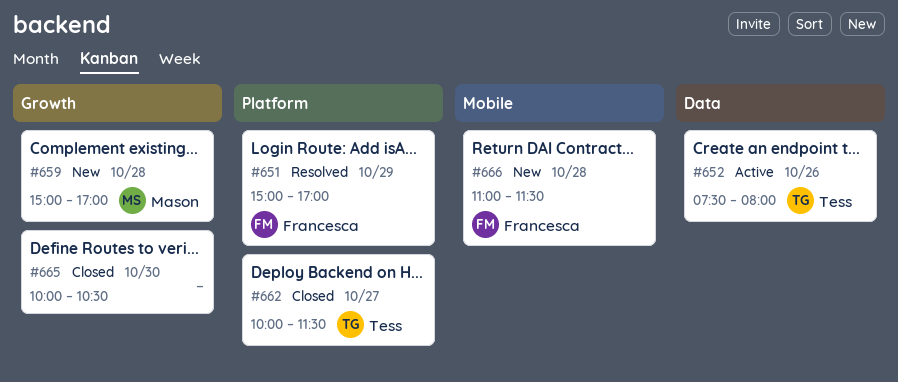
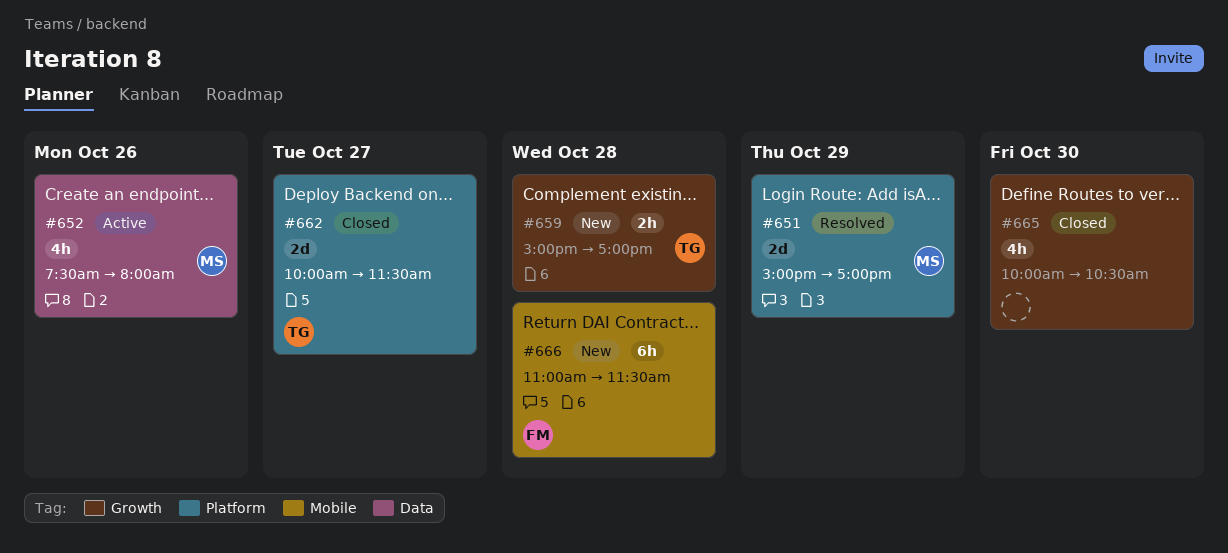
#651, owner: Francesca -> Mason
#652, owner: Tess -> Mason
#659, owner: Mason -> Tess

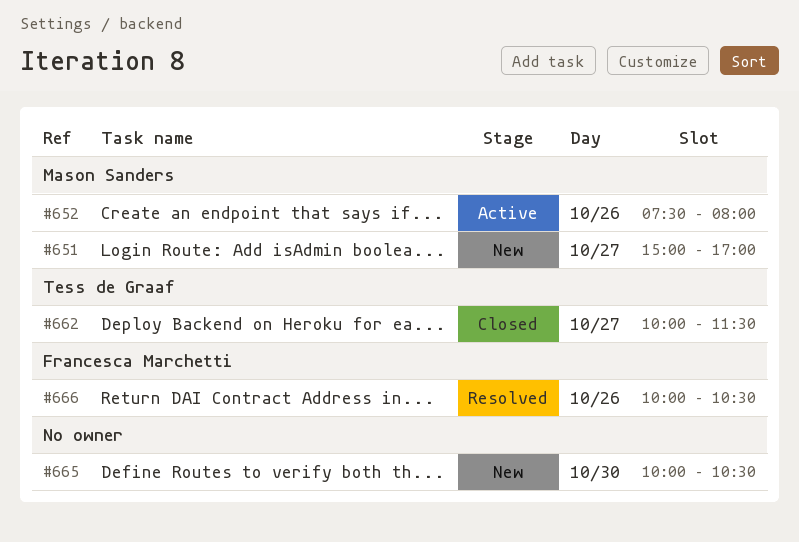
#651, status: Resolved -> New
#651, day: Oct 29 -> Oct 27
#659: present -> none
#665, status: Closed -> New
#666, status: New -> Resolved
#666, day: Oct 28 -> Oct 26
#666, begins: 11:00 -> 10:00
#666, ends: 11:30 -> 10:30

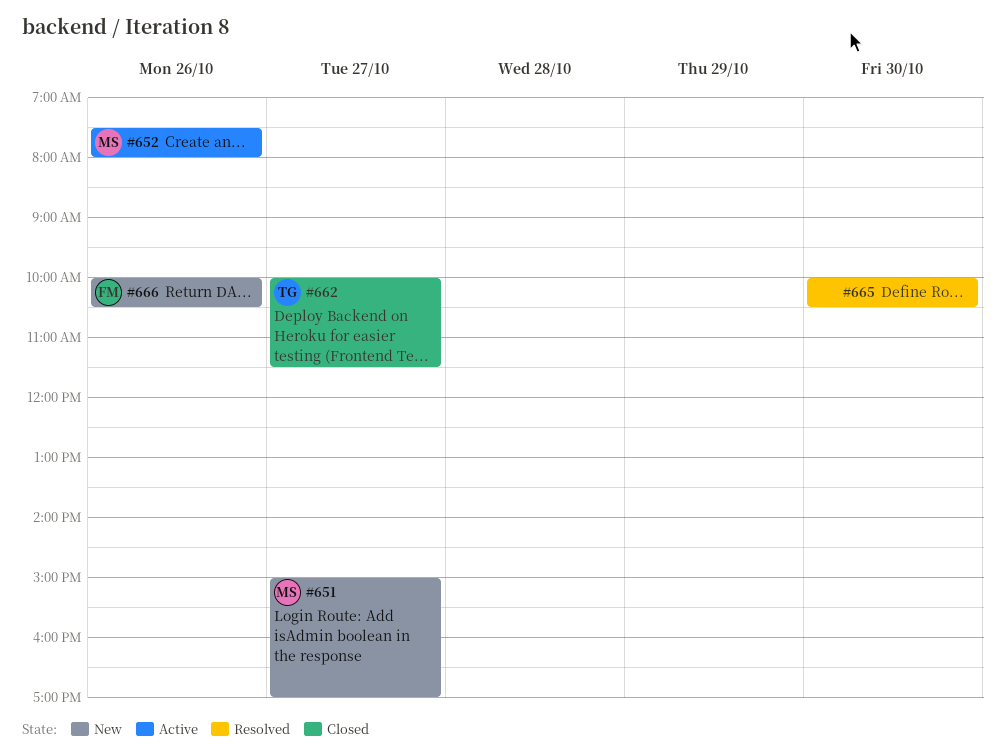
#665, status: New -> Resolved
#666, status: Resolved -> New

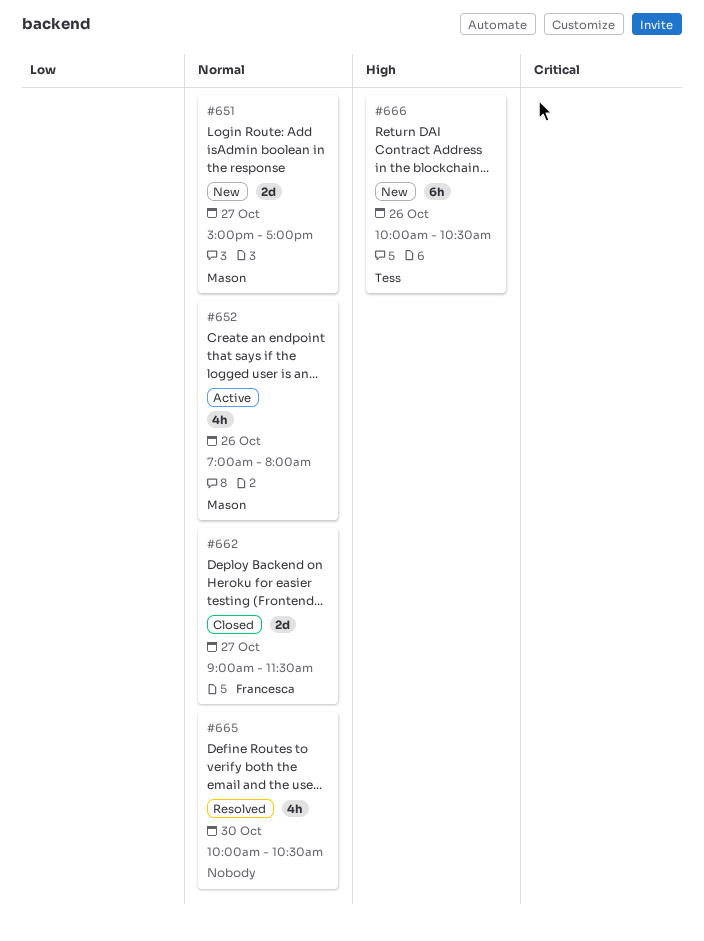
#652, begins: 07:30 -> 07:00
#662, owner: Tess -> Francesca
#662, begins: 10:00 -> 09:00
#666, owner: Francesca -> Tess

